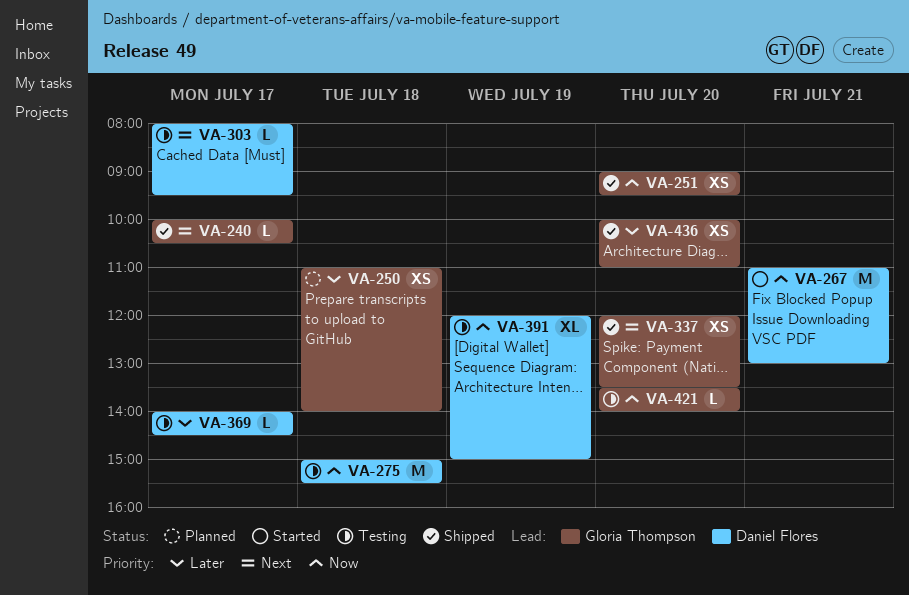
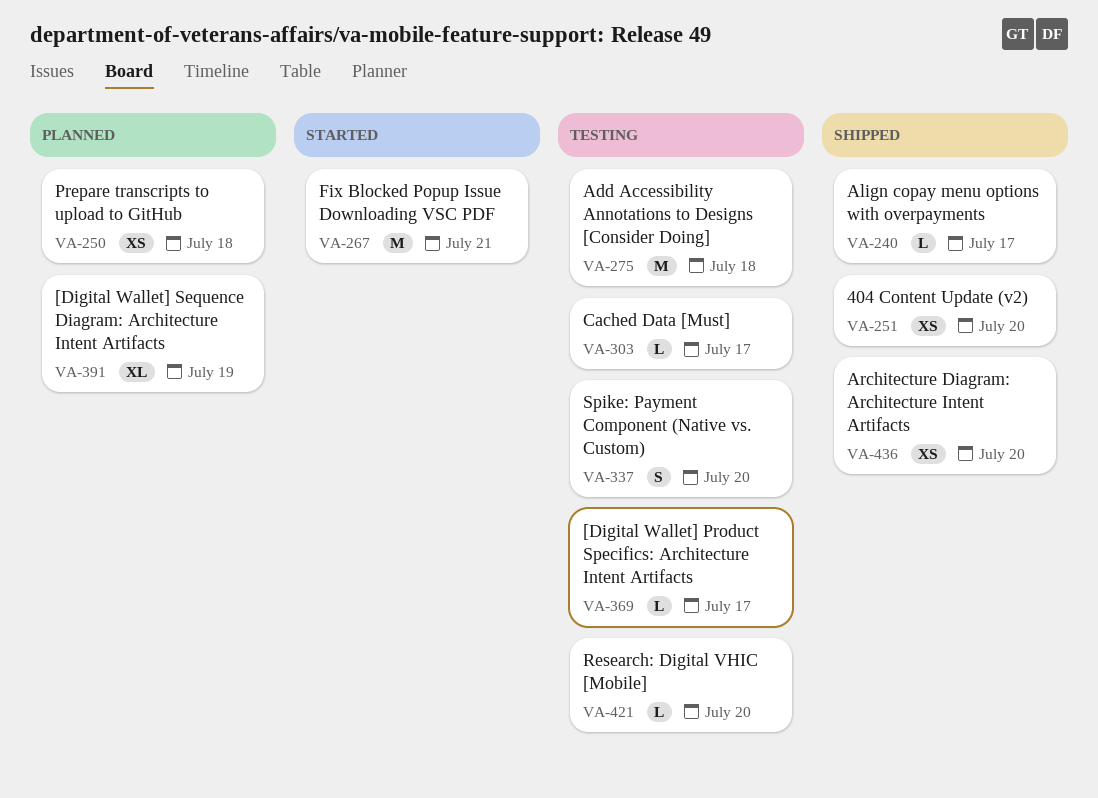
VA-337, status: Shipped -> Testing
VA-337, estimate: XS -> S
VA-391, status: Testing -> Planned

